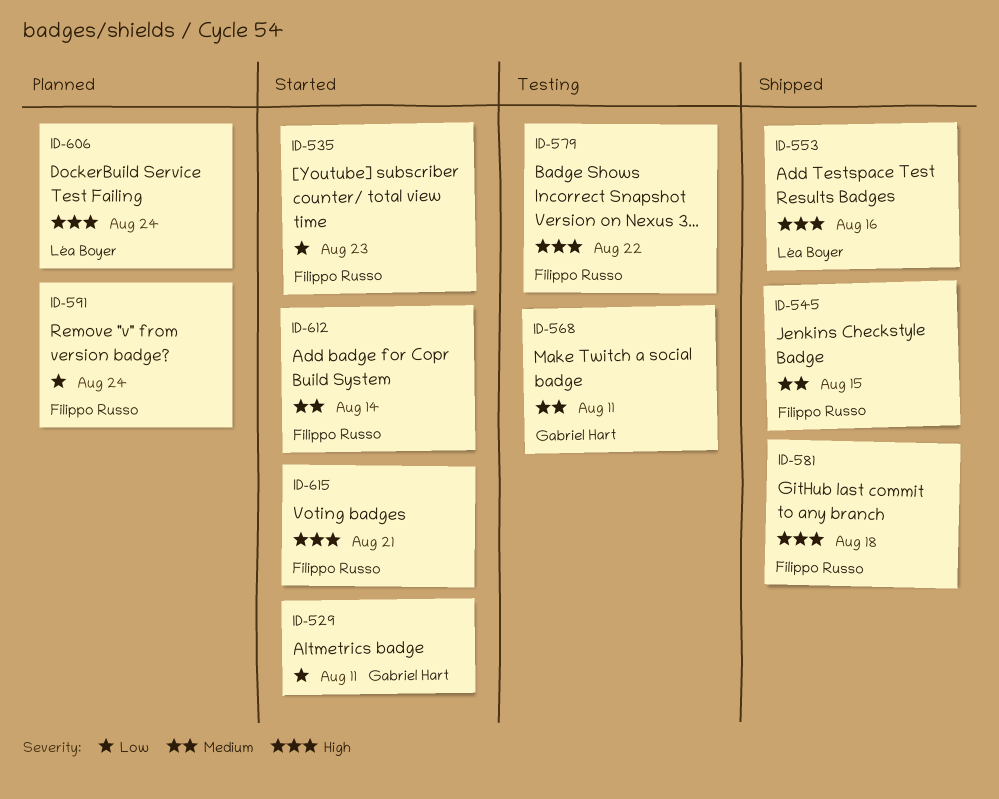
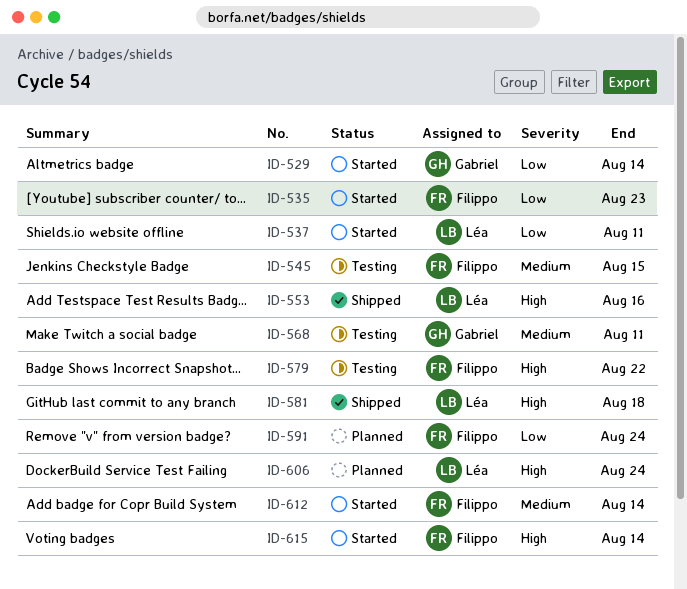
ID-529, due: Aug 11 -> Aug 14
ID-537: none -> present
ID-545, status: Shipped -> Testing
ID-581, owner: Filippo Russo -> Léa Boyer
ID-615, due: Aug 21 -> Aug 14

